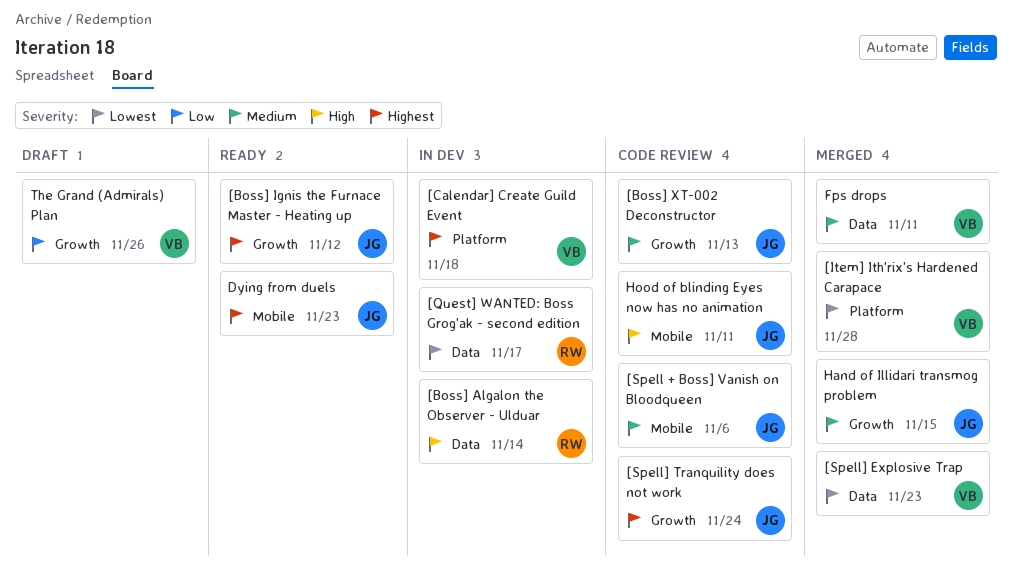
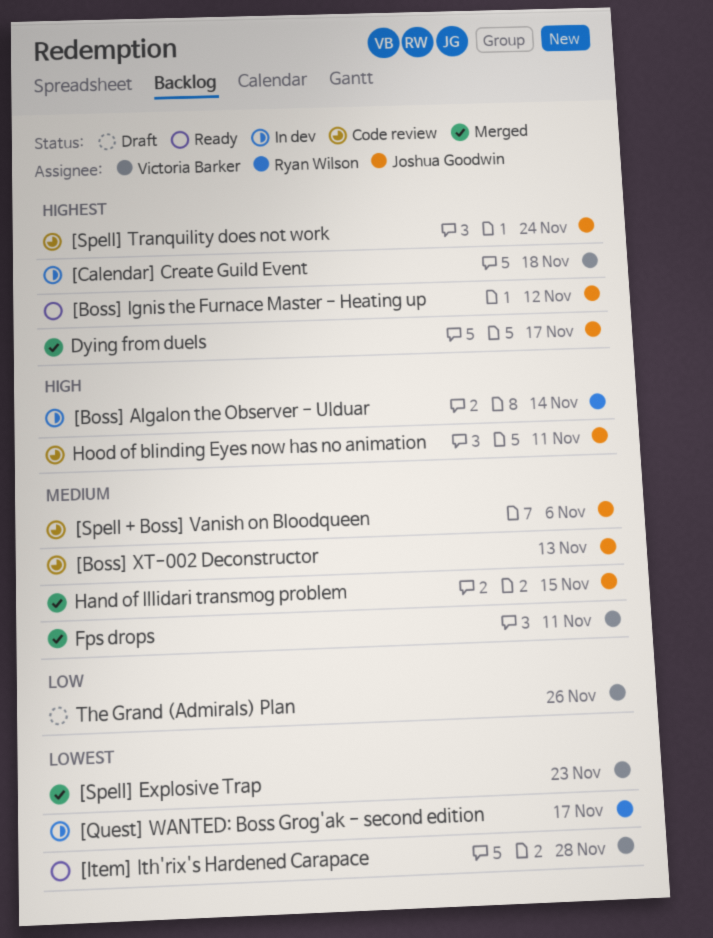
[Item] Ith'rix's Hardened Carapace, status: Merged -> Ready
Dying from duels, status: Ready -> Merged
Dying from duels, due: Nov 23 -> Nov 17

